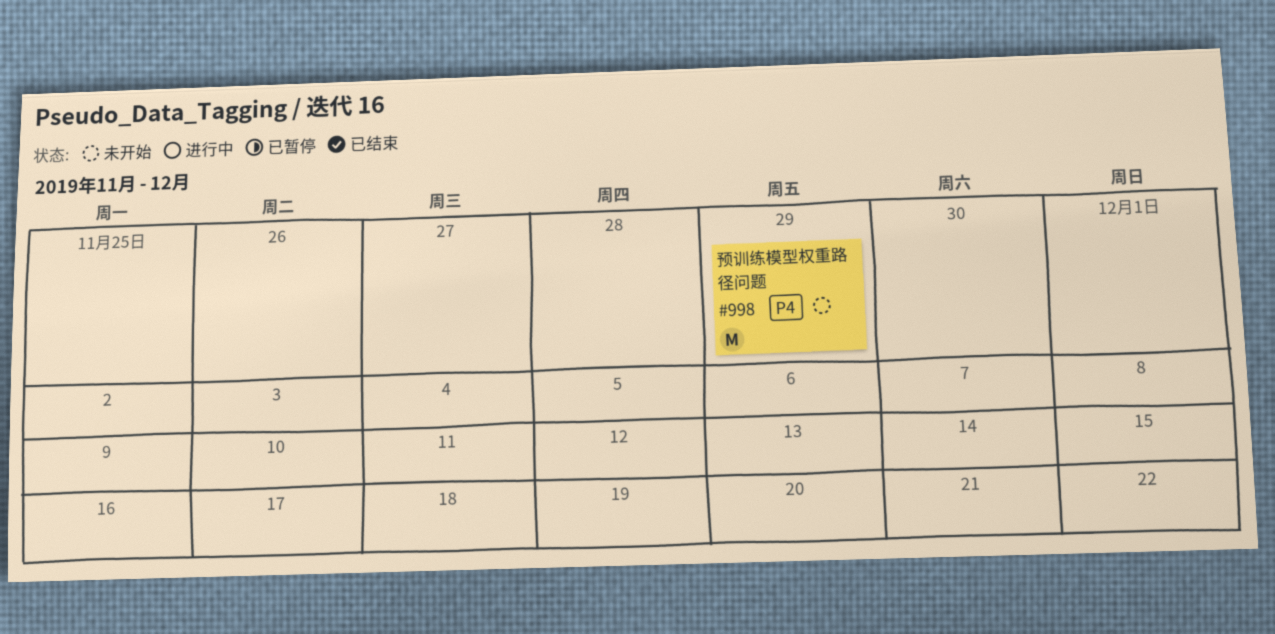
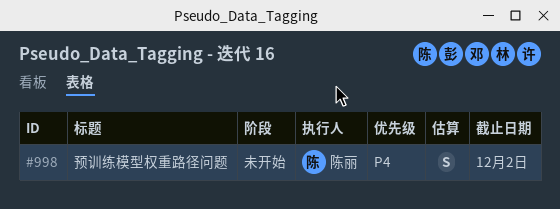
#998, estimate: M -> S
#998, due: Nov 29 -> Dec 2

